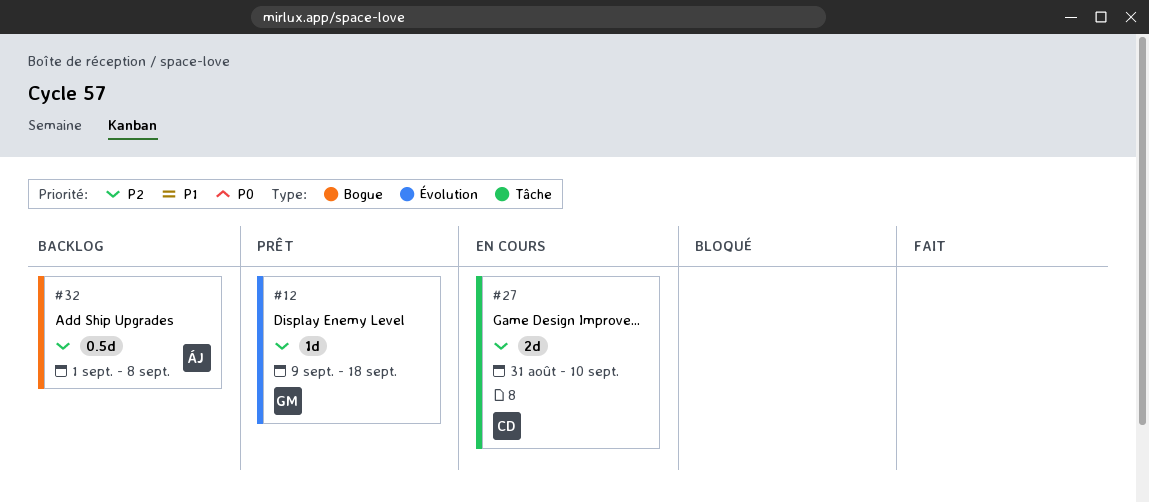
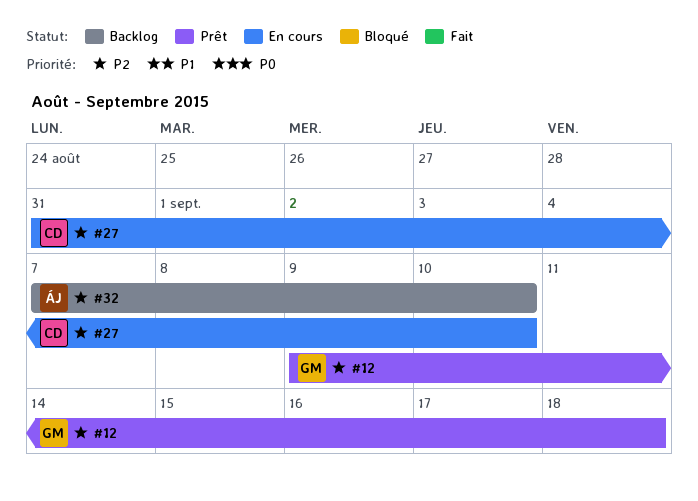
#32, start: Sep 1 -> Sep 7
#32, due: Sep 8 -> Sep 10

